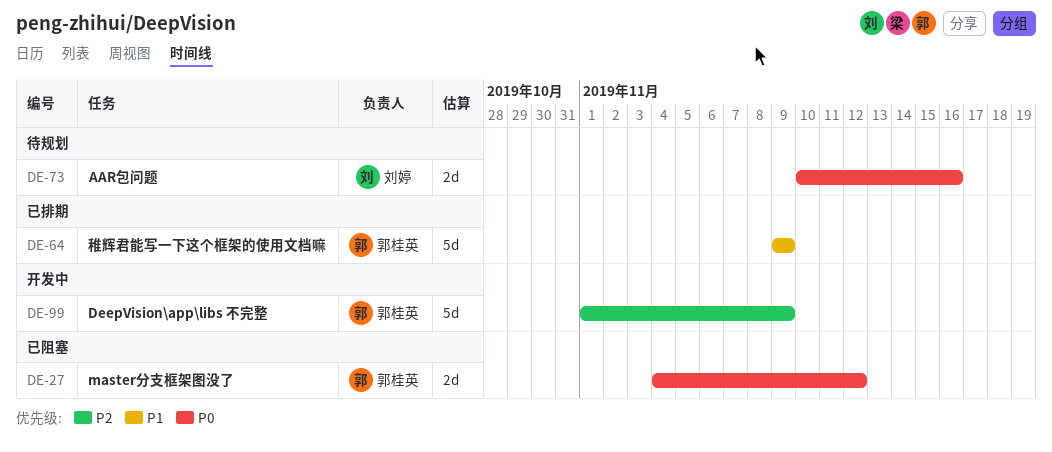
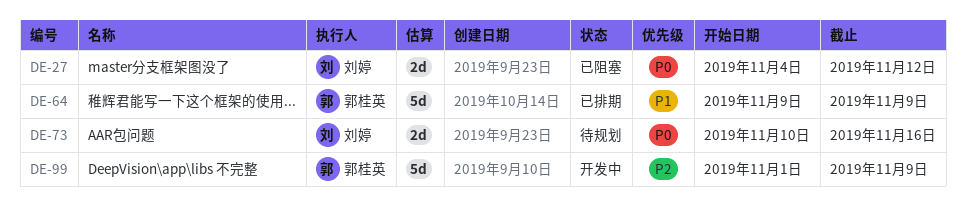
DE-27, owner: 郭桂英 -> 刘婷

